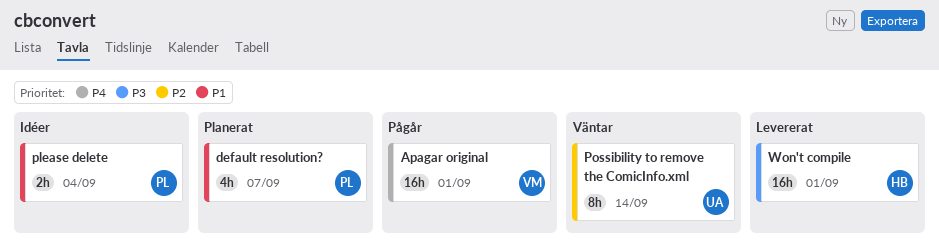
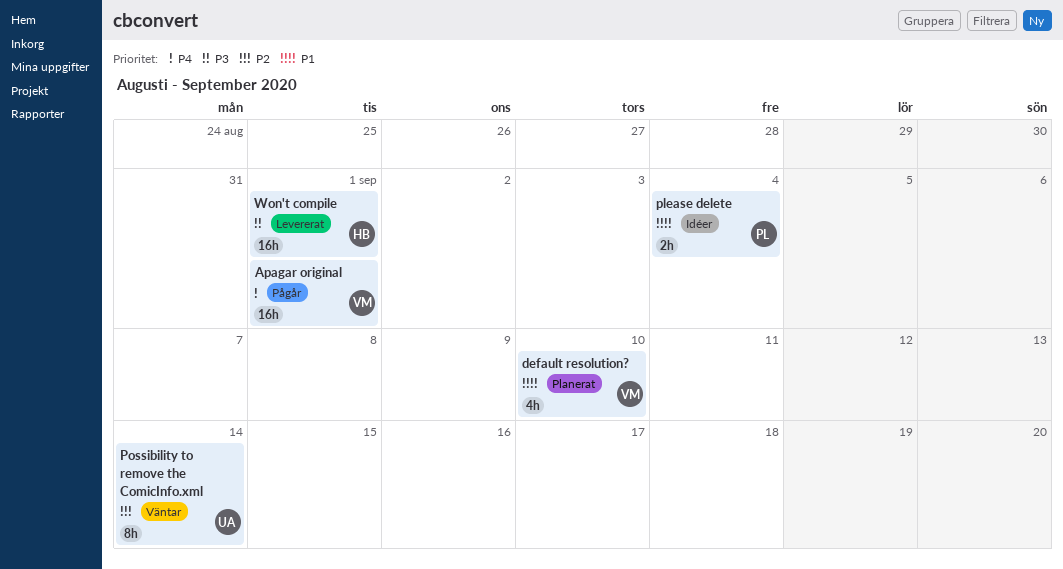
default resolution?, owner: PL -> VM
default resolution?, due: Sep 7 -> Sep 10

